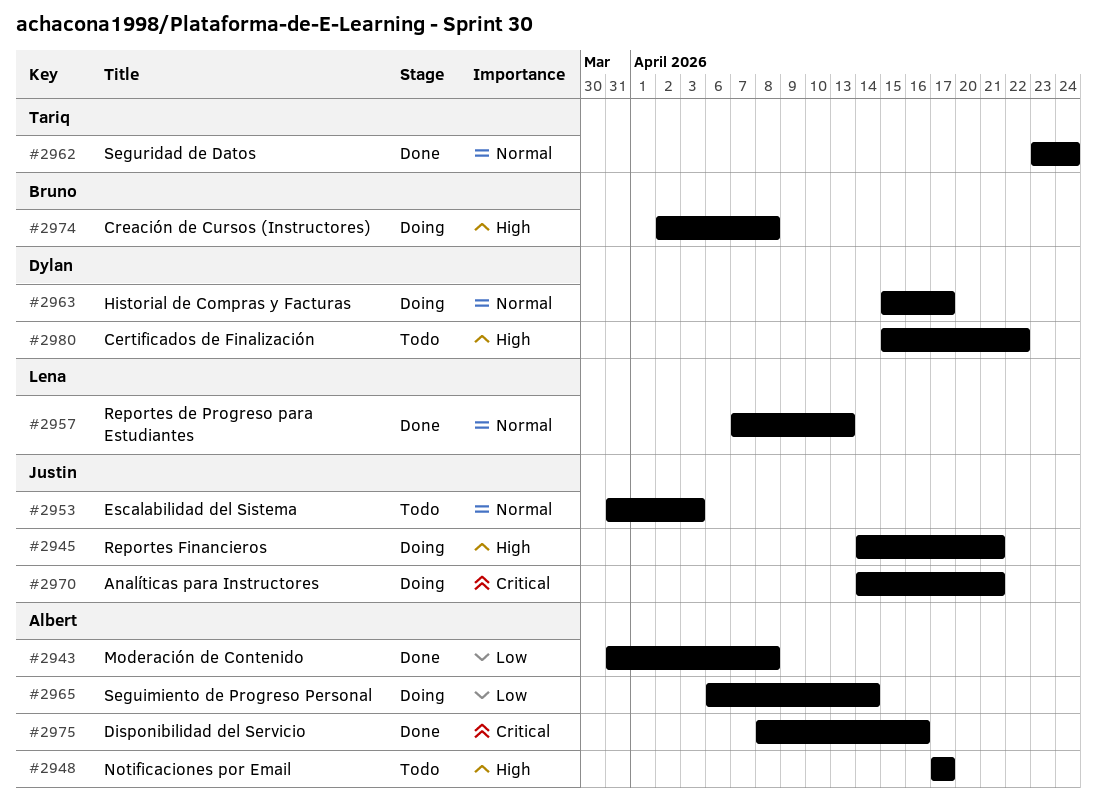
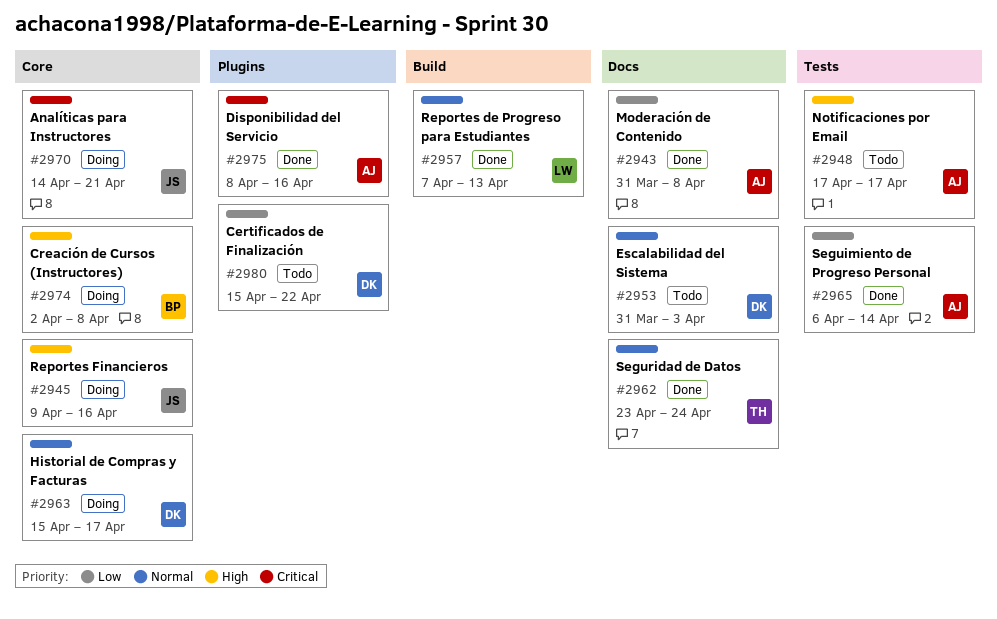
#2945, start: Apr 14 -> Apr 9
#2945, due: Apr 21 -> Apr 16
#2953, owner: Justin -> Dylan
#2965, status: Doing -> Done
#2980, priority: High -> Low

